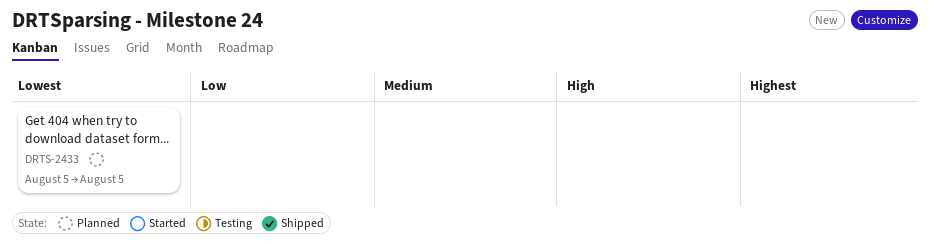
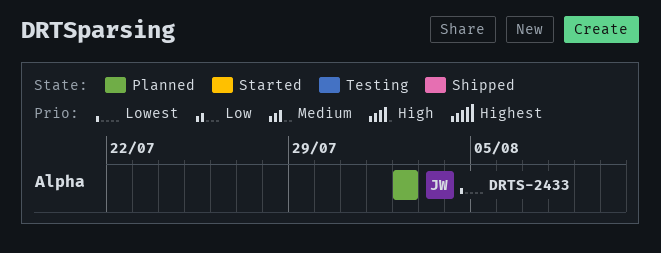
DRTS-2433, start: Aug 5 -> Aug 2
DRTS-2433, due: Aug 5 -> Aug 2

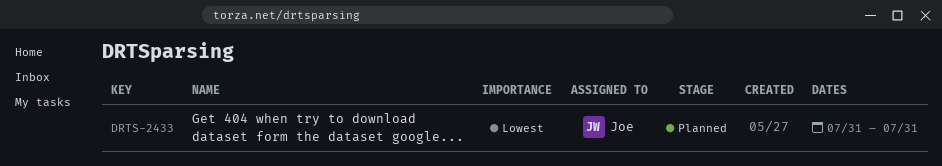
DRTS-2433, start: Aug 2 -> Jul 31
DRTS-2433, due: Aug 2 -> Jul 31

